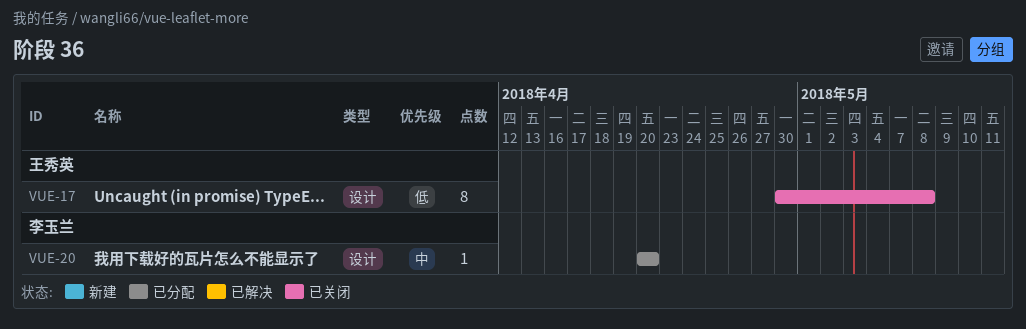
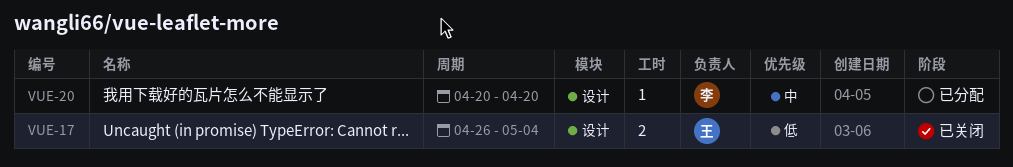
VUE-17, estimate: 8 -> 2
VUE-17, start: Apr 30 -> Apr 26
VUE-17, due: May 8 -> May 4

